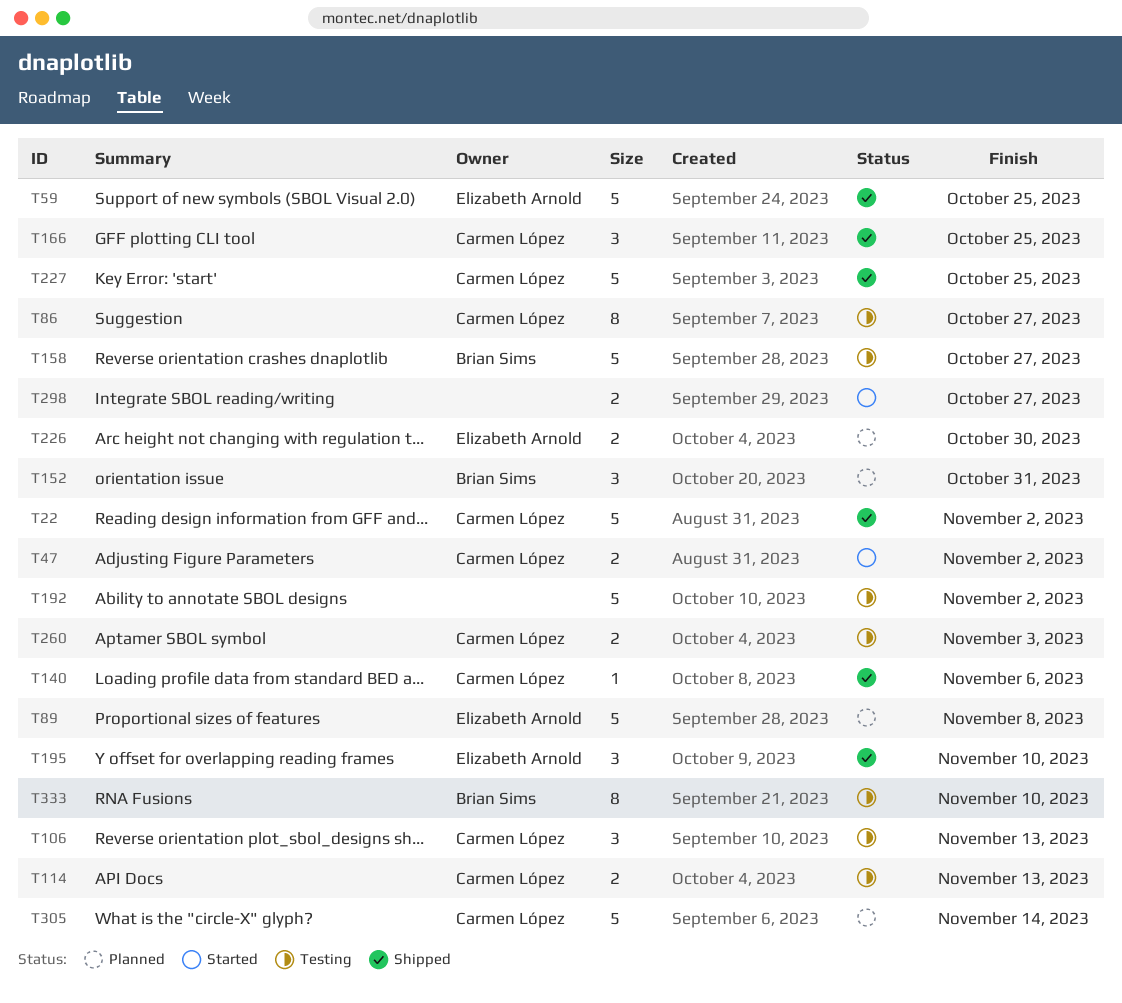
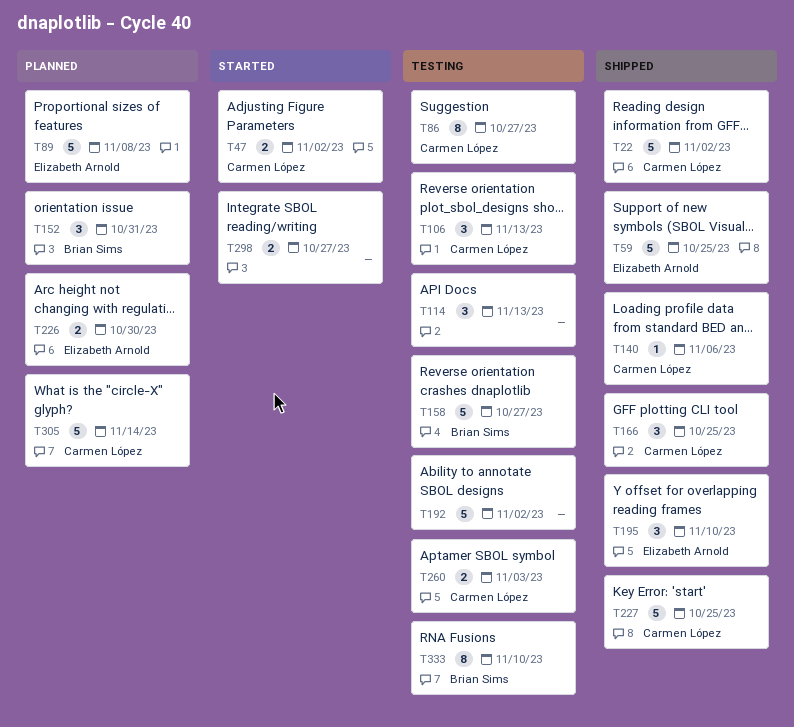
T114, owner: Carmen López -> none
T114, estimate: 2 -> 3

